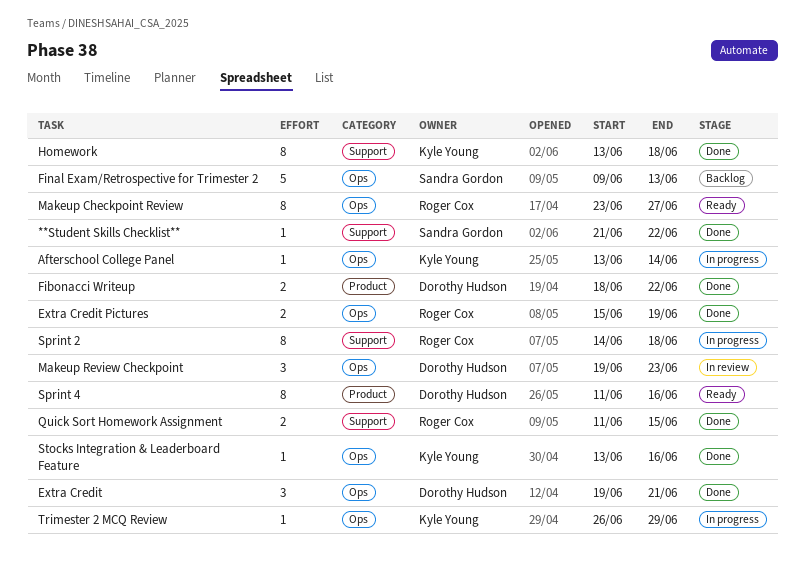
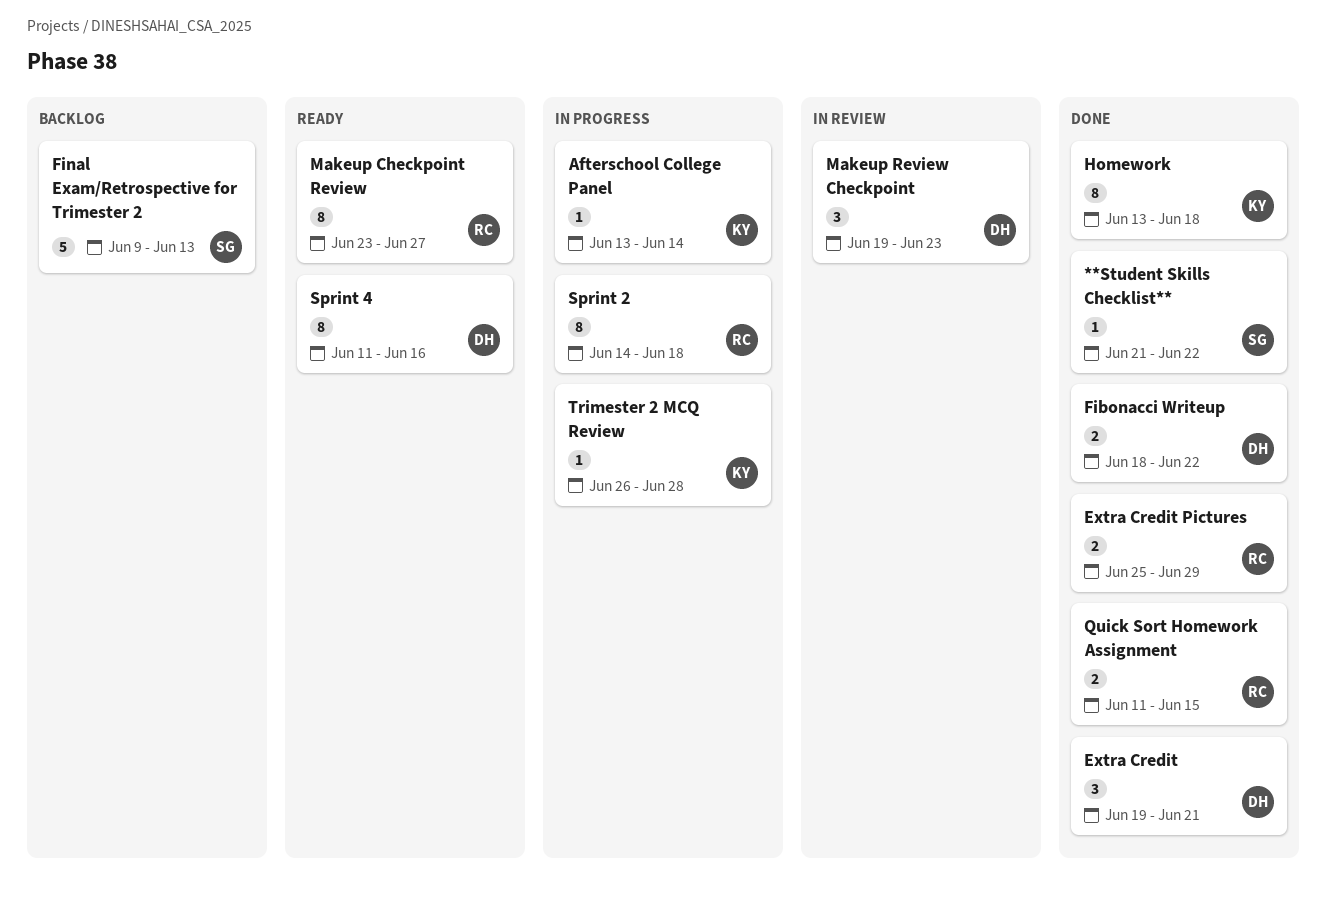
Extra Credit Pictures, start: Jun 15 -> Jun 25
Extra Credit Pictures, due: Jun 19 -> Jun 29
Stocks Integration & Leaderboard Feature: present -> none
Trimester 2 MCQ Review, due: Jun 29 -> Jun 28

